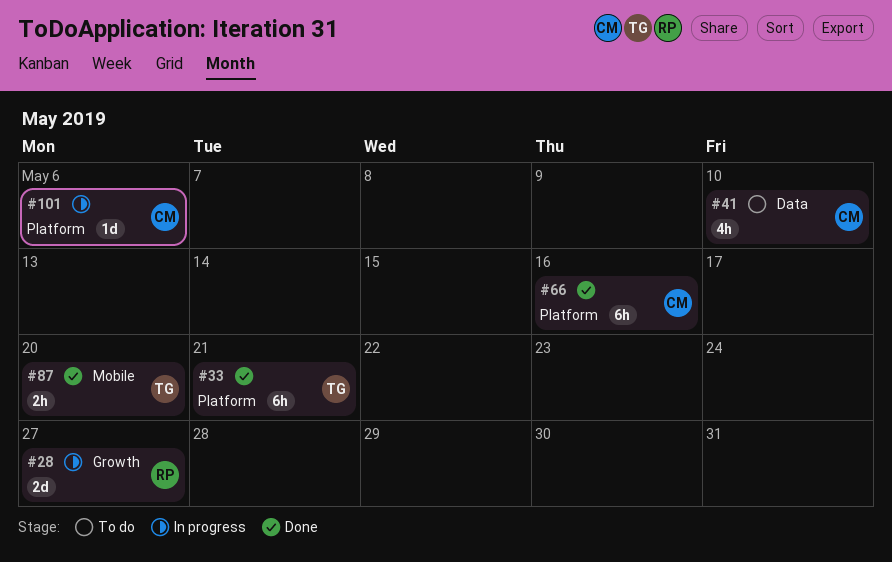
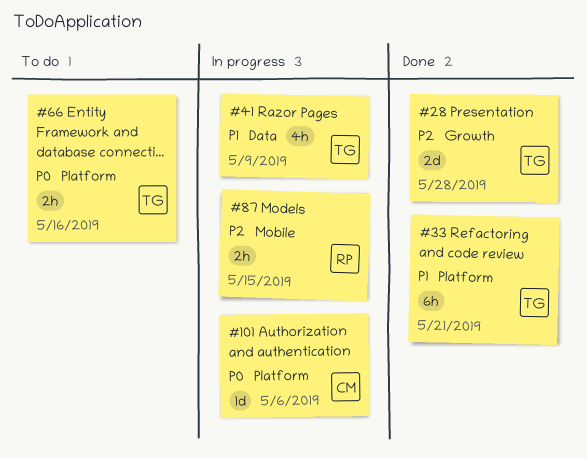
#28, status: In progress -> Done
#28, owner: RP -> TG
#28, due: May 27 -> May 28
#41, status: To do -> In progress
#41, owner: CM -> TG
#41, due: May 10 -> May 9
#66, status: Done -> To do
#66, owner: CM -> TG
#66, estimate: 6h -> 2h
#87, status: Done -> In progress
#87, owner: TG -> RP
#87, due: May 20 -> May 15

